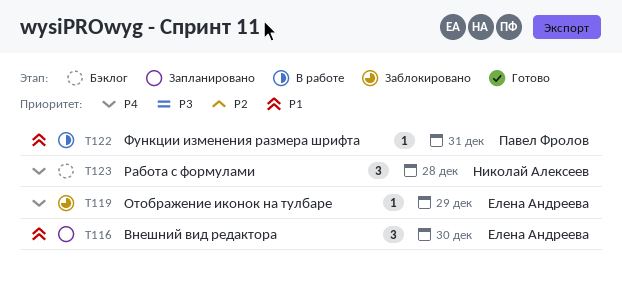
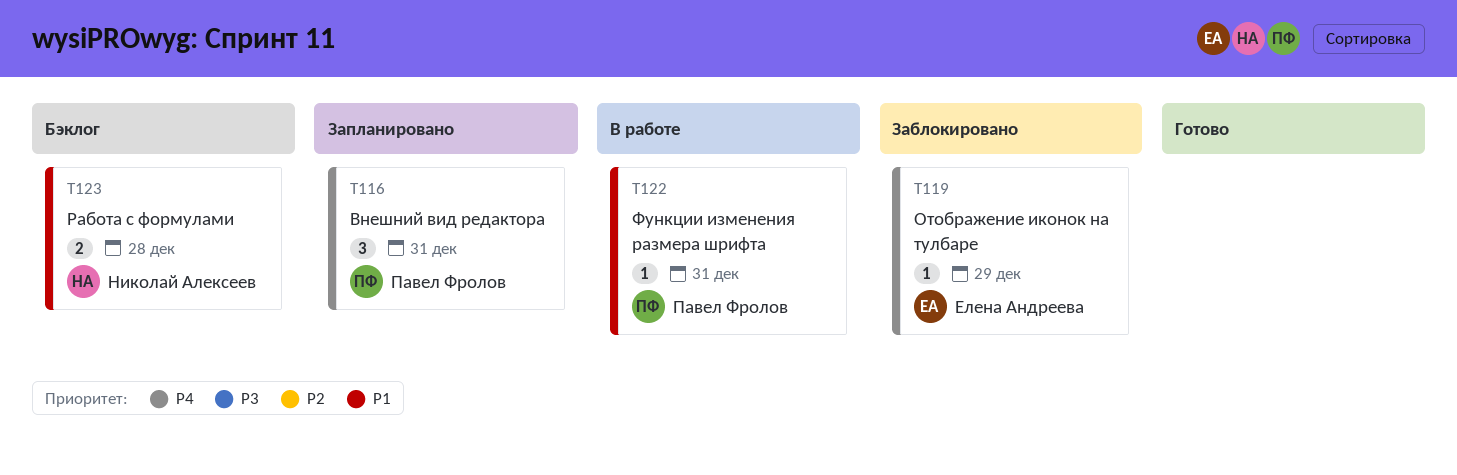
T116, owner: Елена Андреева -> Павел Фролов
T116, priority: P1 -> P4
T116, due: Dec 30 -> Dec 31
T123, priority: P4 -> P1
T123, estimate: 3 -> 2

